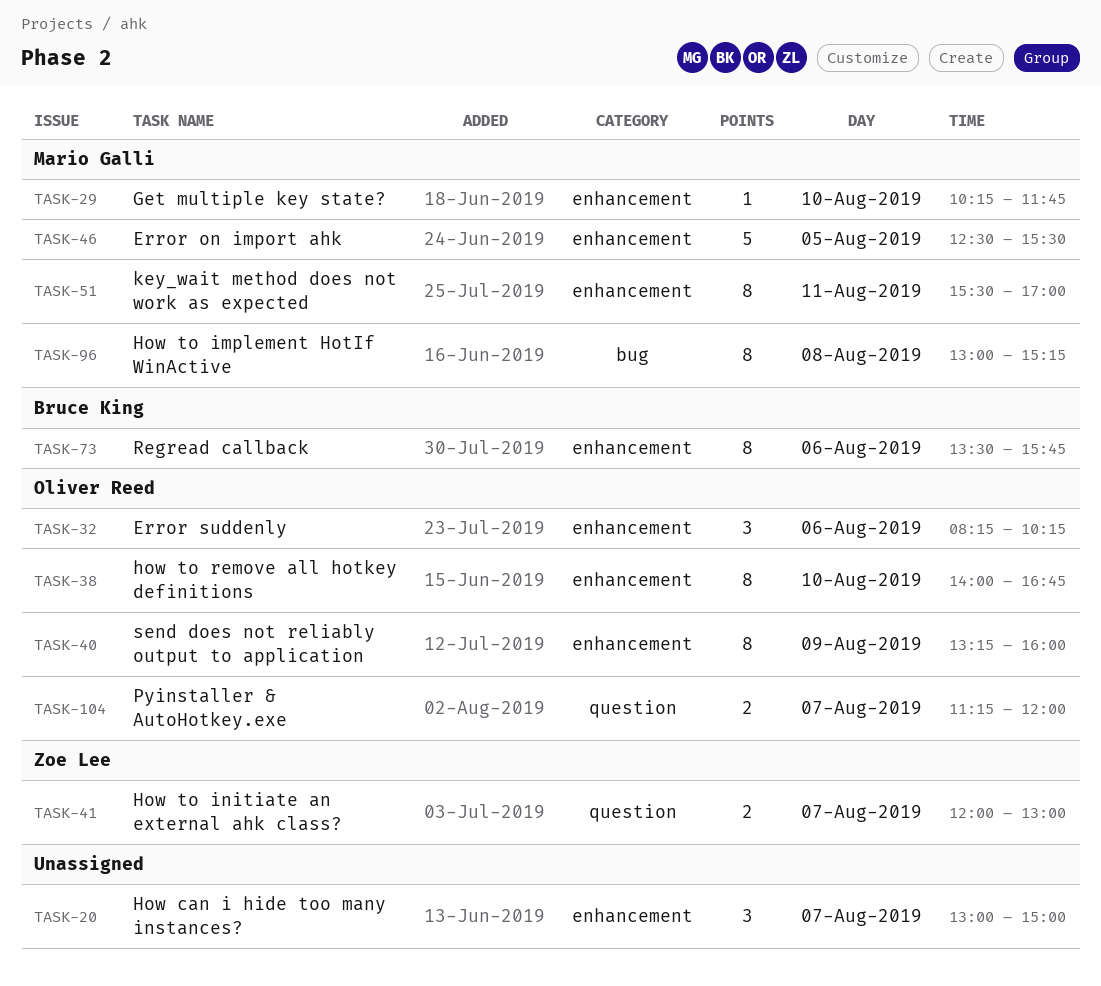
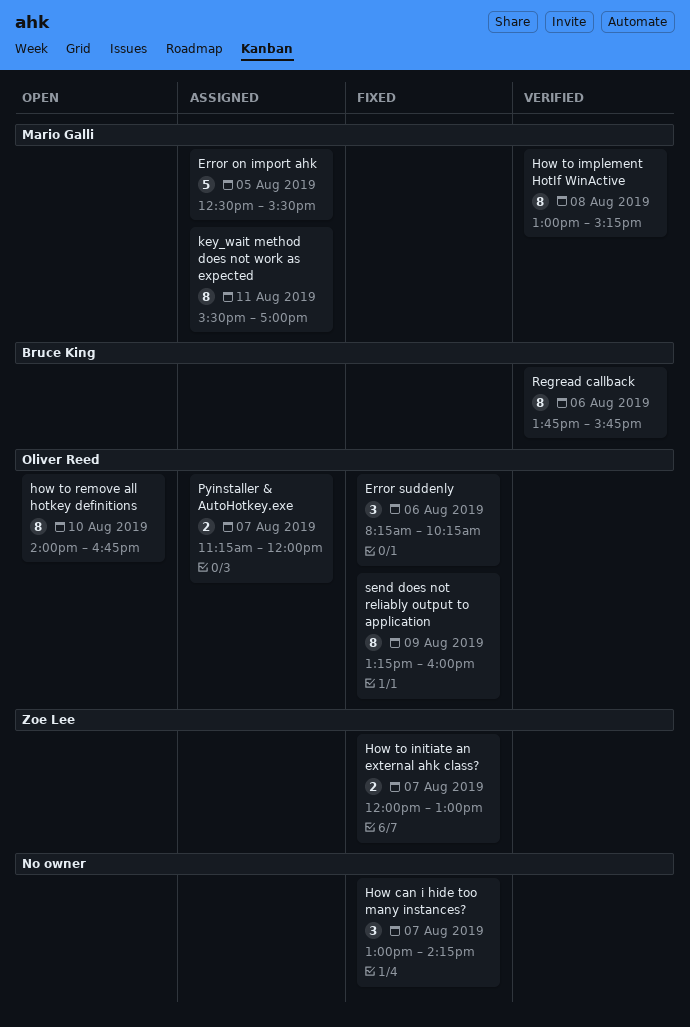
Get multiple key state?: present -> none
How can i hide too many instances?, ends: 15:00 -> 14:15
Regread callback, begins: 13:30 -> 13:45

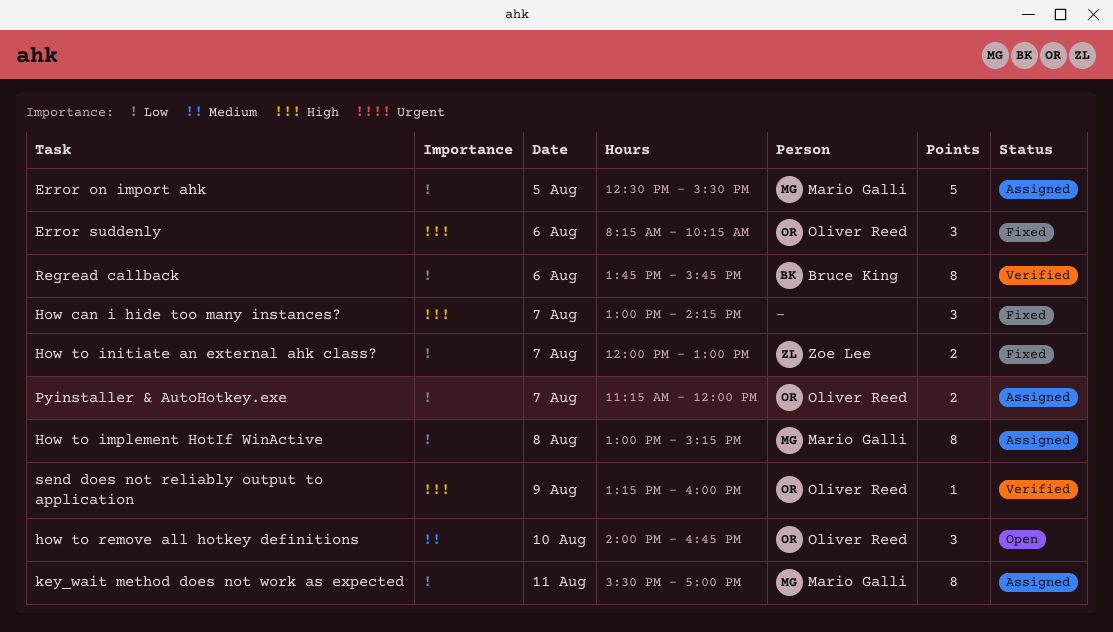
How to implement HotIf WinActive, status: Verified -> Assigned
how to remove all hotkey definitions, estimate: 8 -> 3
send does not reliably output to application, status: Fixed -> Verified
send does not reliably output to application, estimate: 8 -> 1

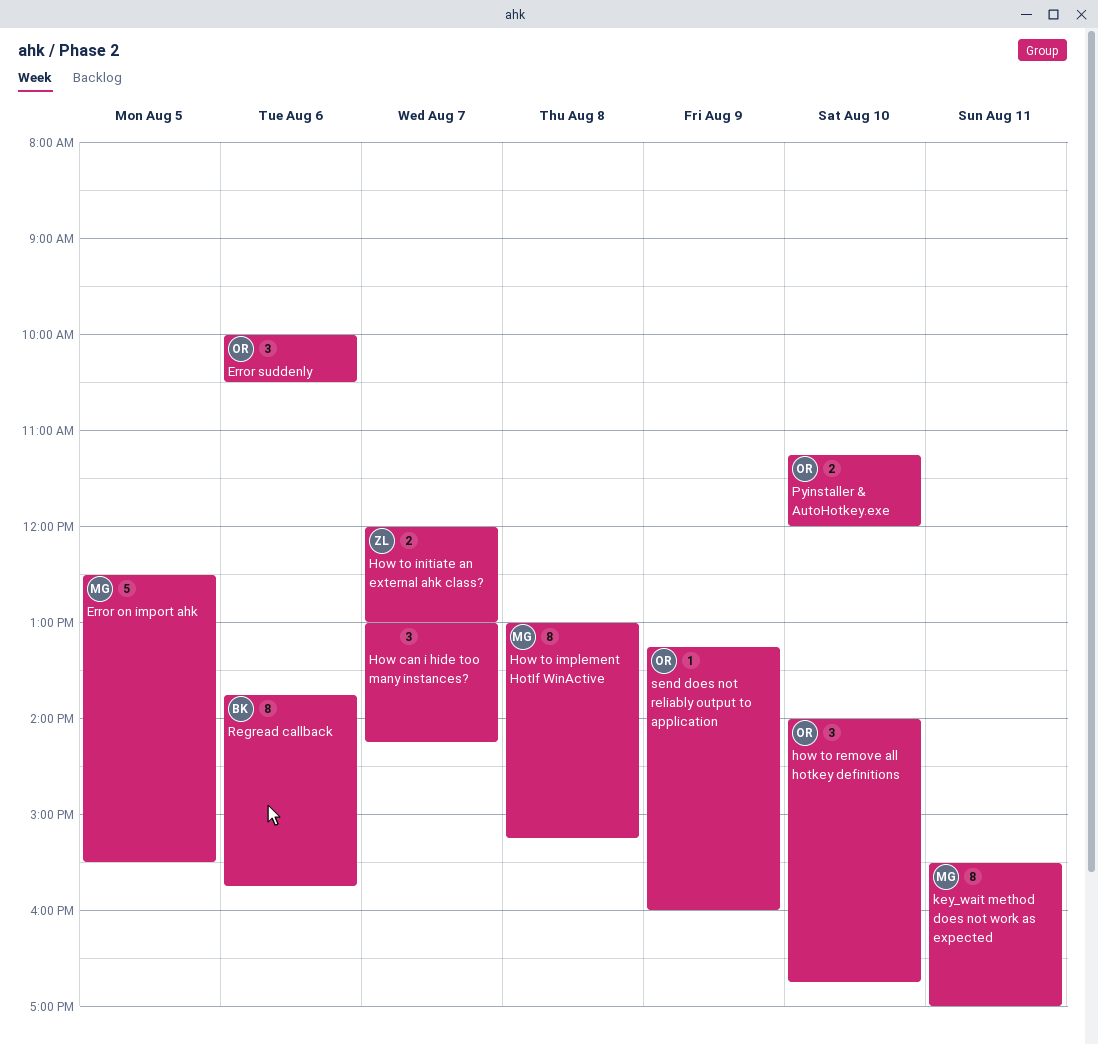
Error suddenly, begins: 08:15 -> 10:00
Error suddenly, ends: 10:15 -> 10:30
Pyinstaller & AutoHotkey.exe, day: Aug 7 -> Aug 10

